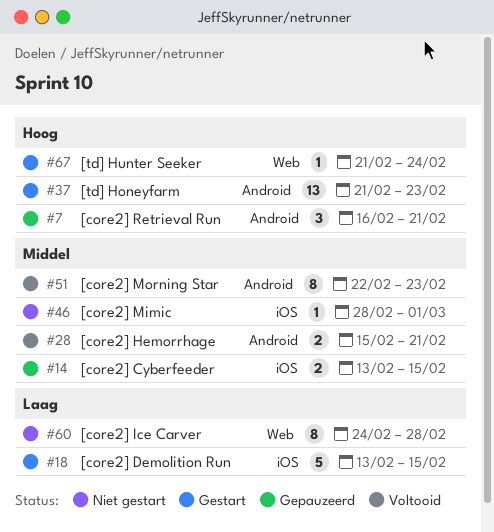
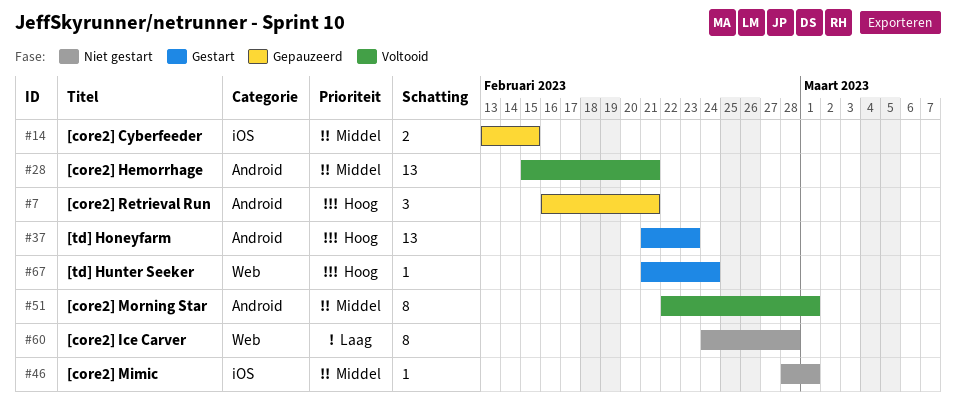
#18: present -> none
#28, estimate: 2 -> 13
#51, due: Feb 23 -> Mar 1

